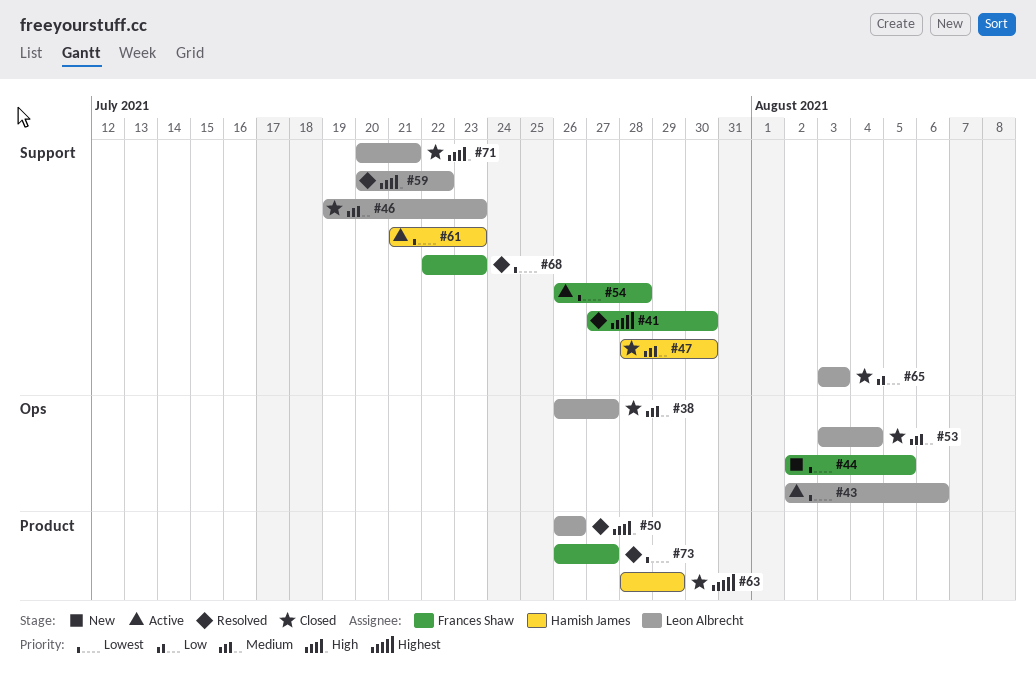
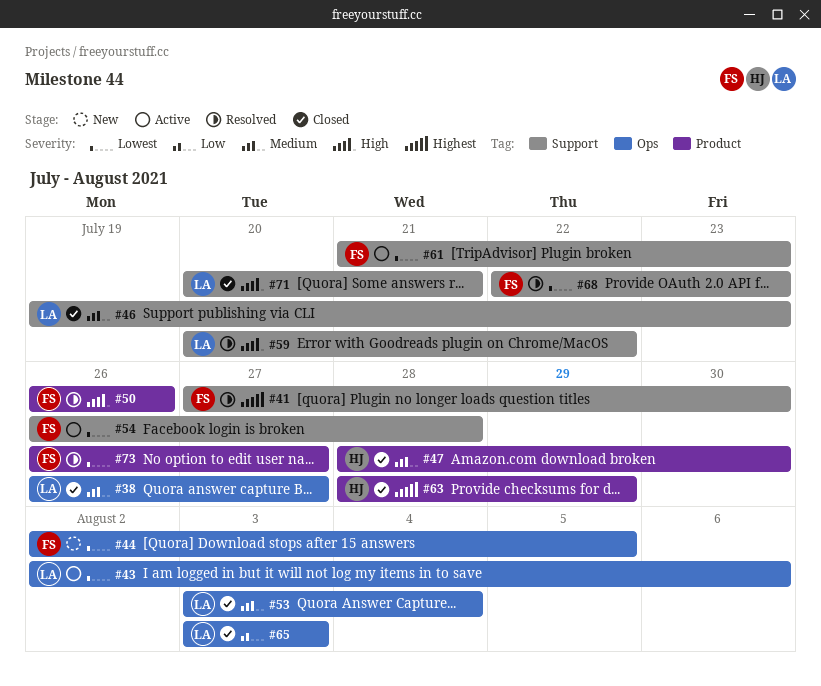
#47, label: Support -> Product
#50, owner: Leon Albrecht -> Frances Shaw
#61, owner: Hamish James -> Frances Shaw
#65, label: Support -> Ops

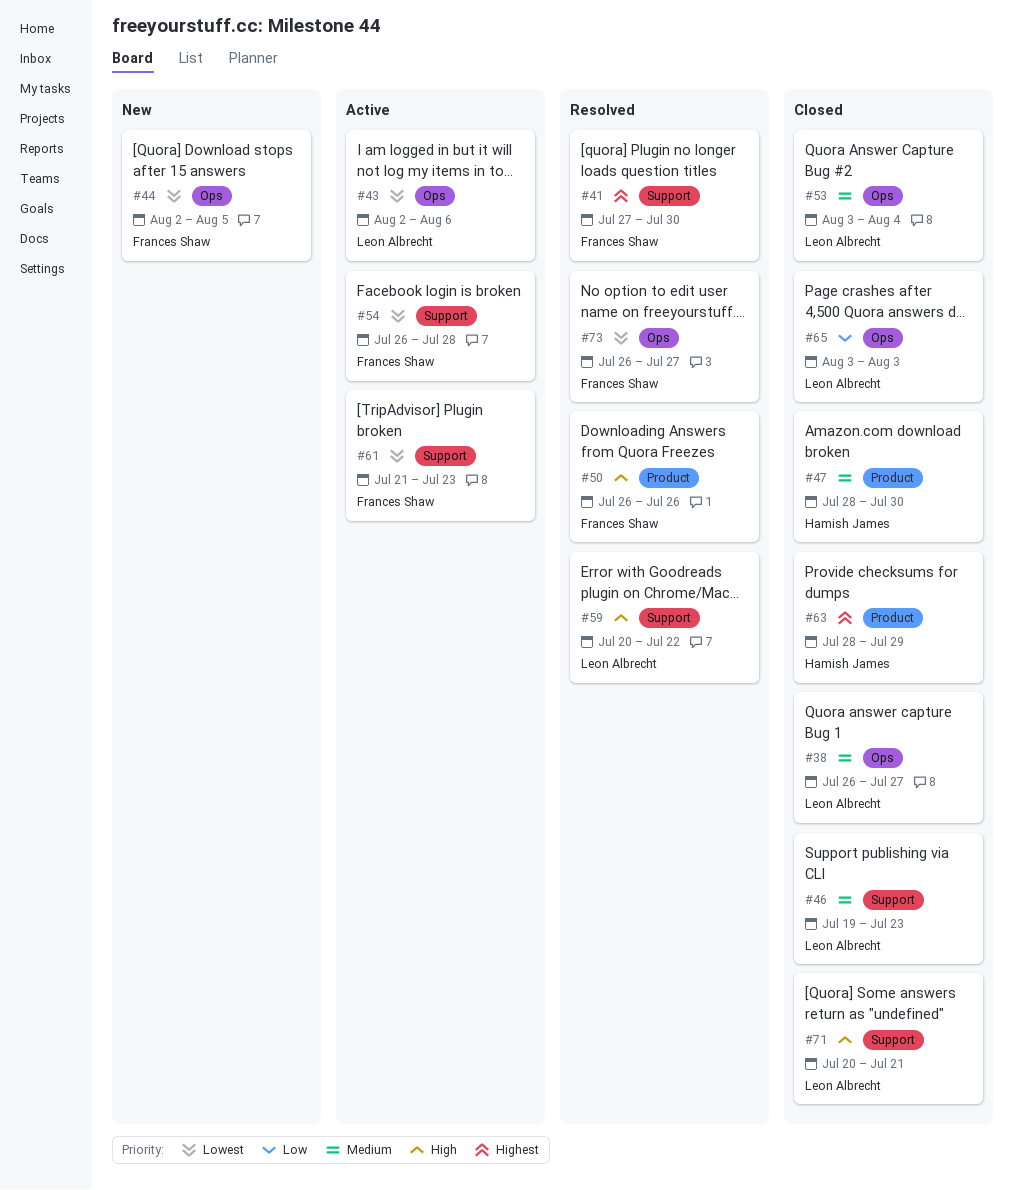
#68: present -> none
#73, label: Product -> Ops

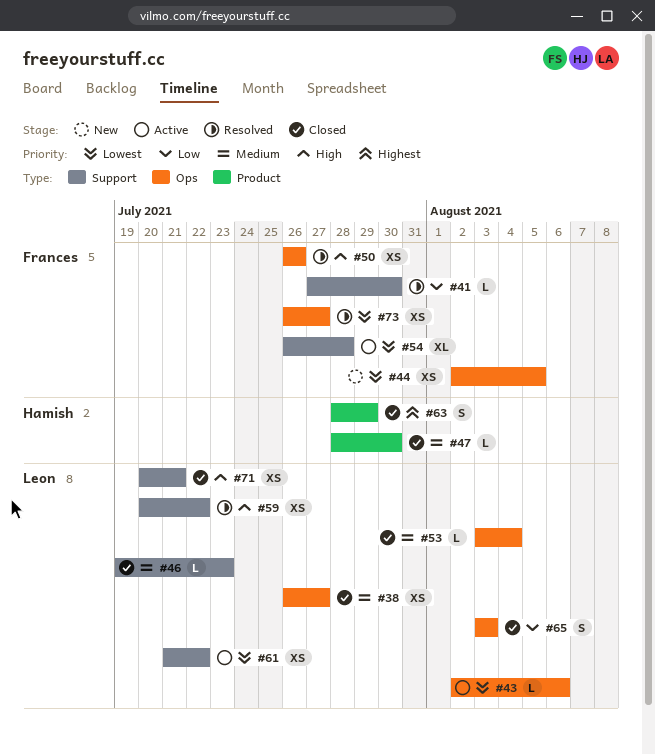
#41, priority: Highest -> Low
#50, label: Product -> Ops
#61, owner: Frances Shaw -> Leon Albrecht
#61, due: Jul 23 -> Jul 22

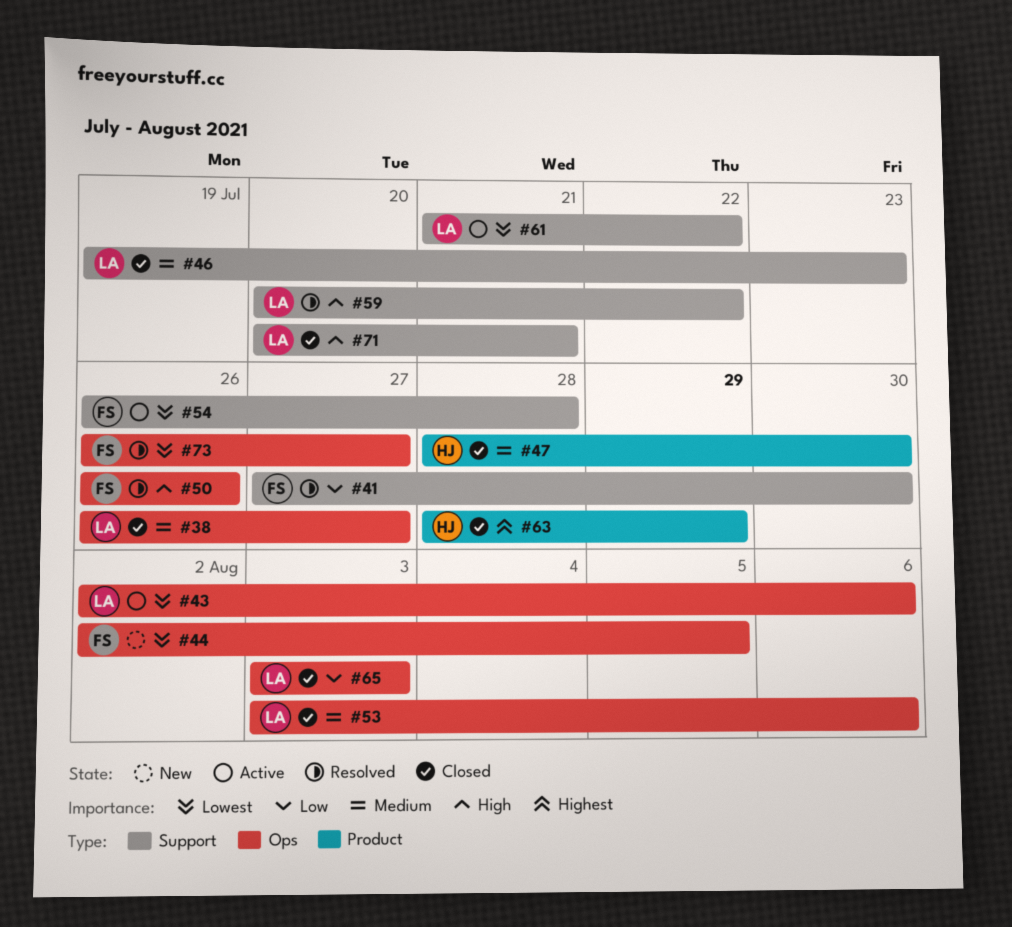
#53, due: Aug 4 -> Aug 6

